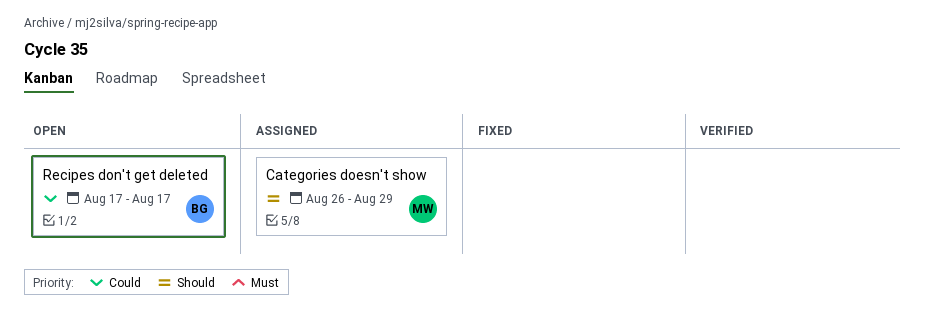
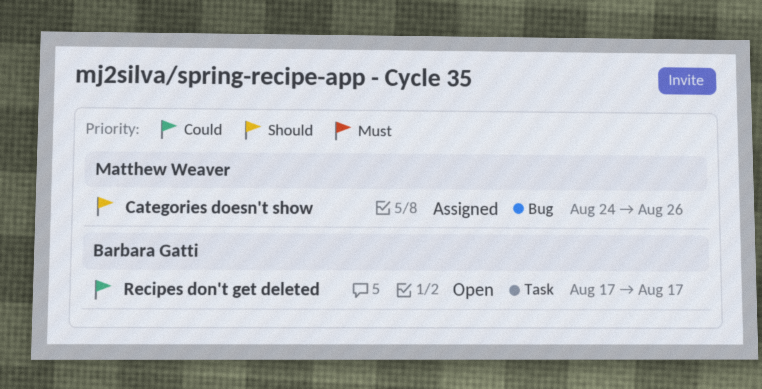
Categories doesn't show, start: Aug 26 -> Aug 24
Categories doesn't show, due: Aug 29 -> Aug 26

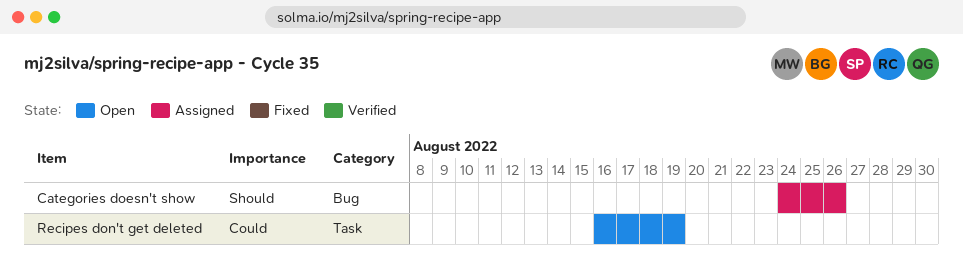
Recipes don't get deleted, start: Aug 17 -> Aug 16
Recipes don't get deleted, due: Aug 17 -> Aug 19

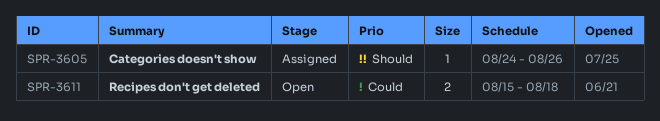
Recipes don't get deleted, start: Aug 16 -> Aug 15
Recipes don't get deleted, due: Aug 19 -> Aug 18

